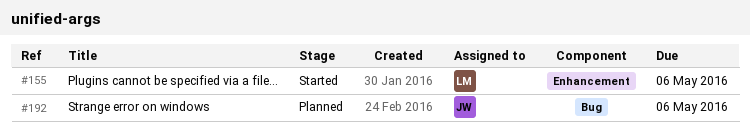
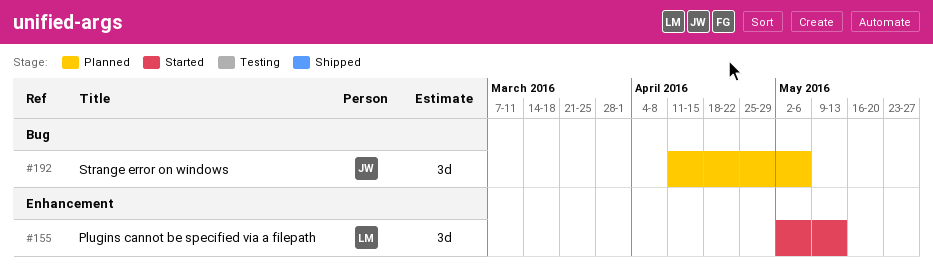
#155, due: May 6 -> May 13

